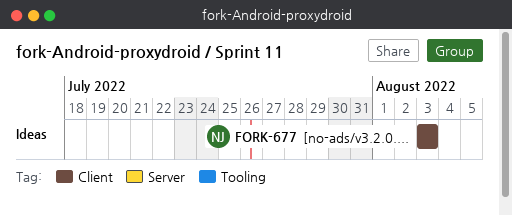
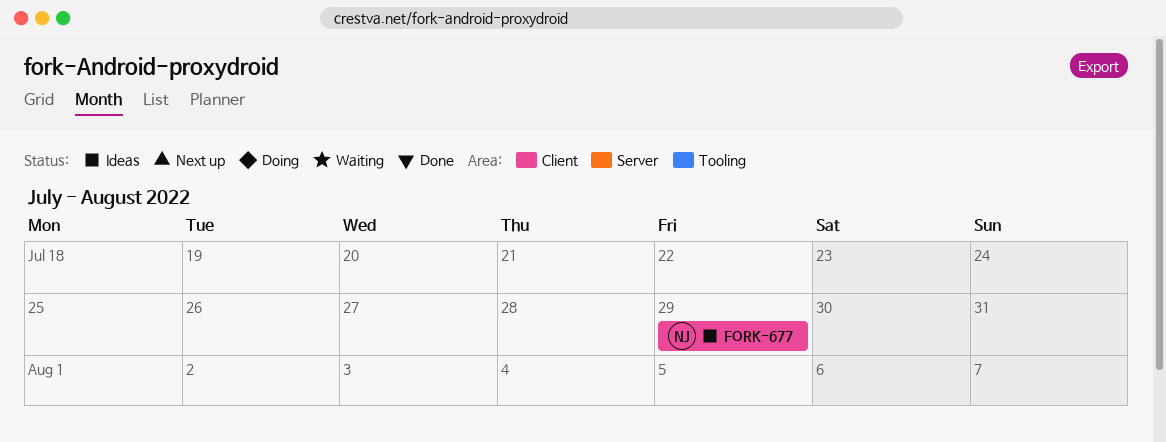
FORK-677, start: Aug 3 -> Jul 29
FORK-677, due: Aug 3 -> Jul 29

